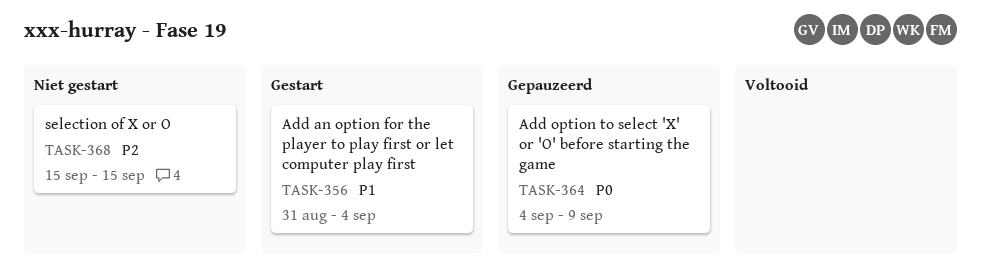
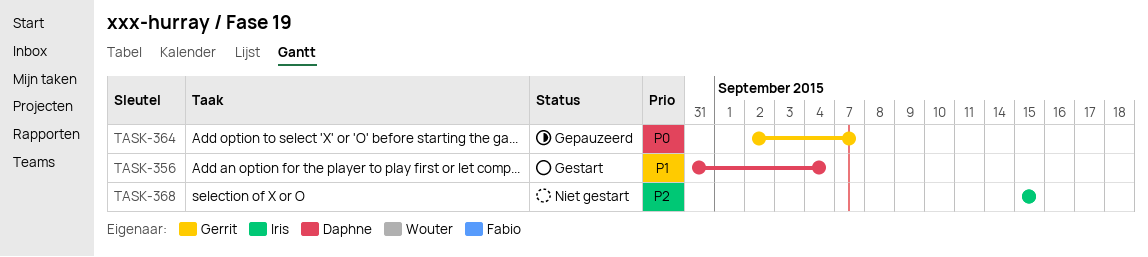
TASK-364, start: Sep 4 -> Sep 2
TASK-364, due: Sep 9 -> Sep 7

